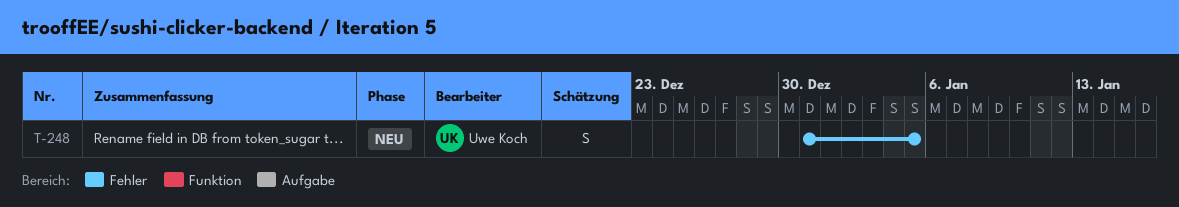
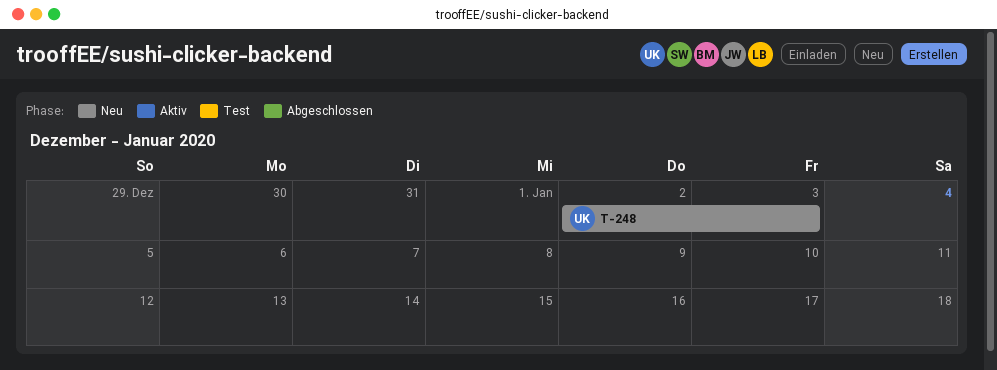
T-248, start: Dec 31 -> Jan 2
T-248, due: Jan 5 -> Jan 3

